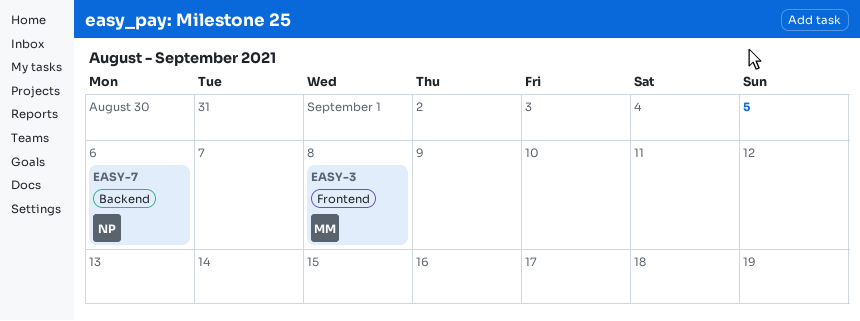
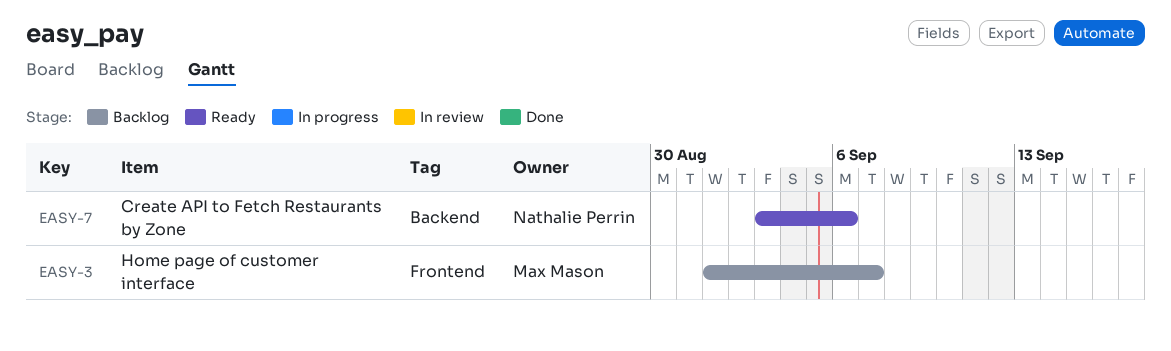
EASY-3, due: Sep 8 -> Sep 7

